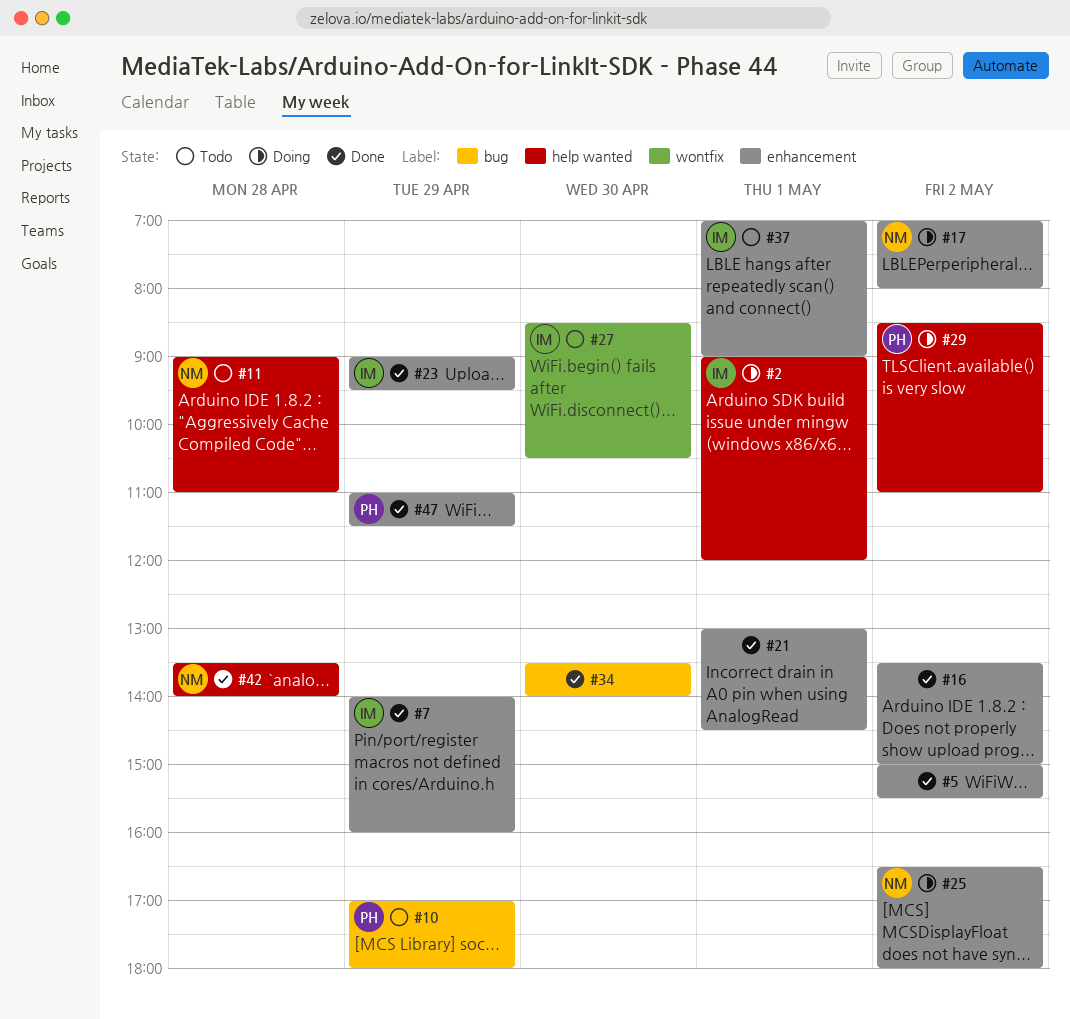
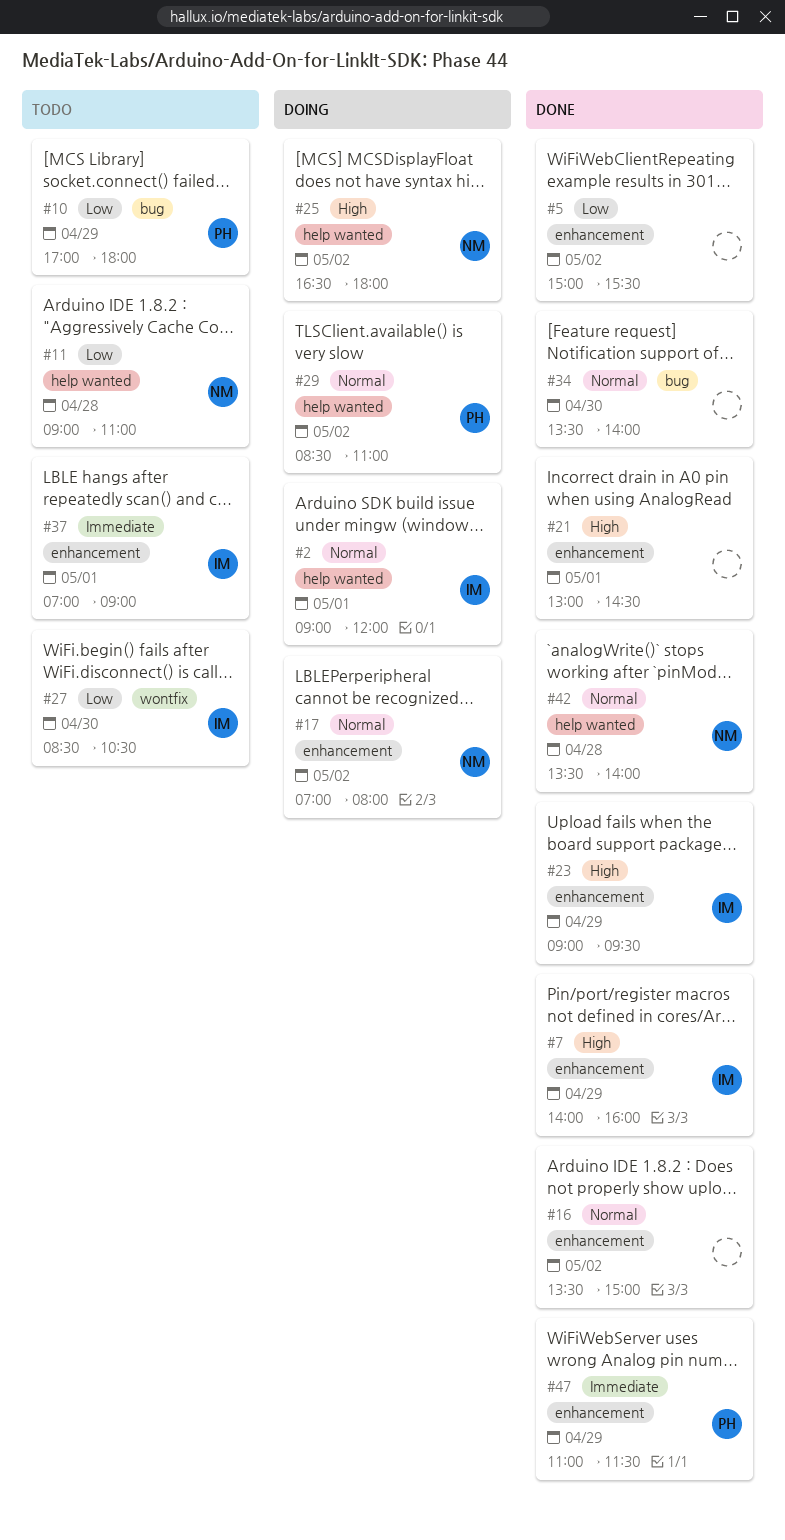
#25, label: enhancement -> help wanted

